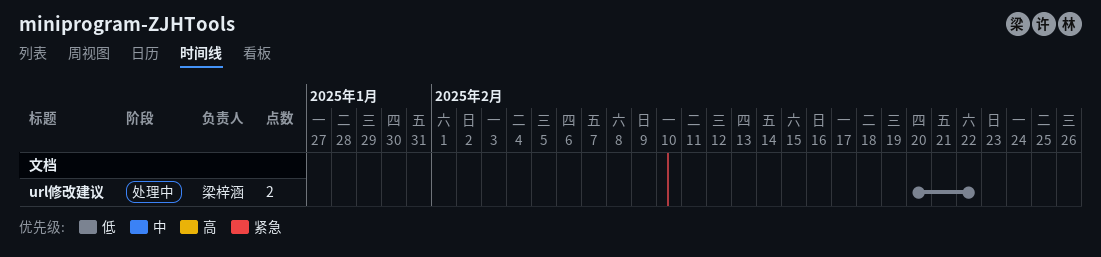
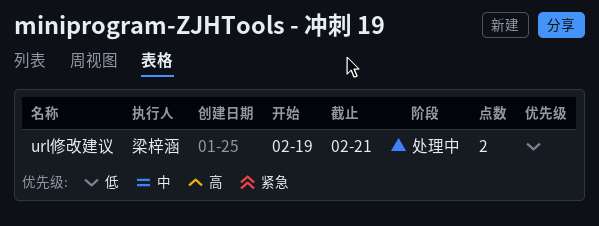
url修改建议, start: Feb 20 -> Feb 19
url修改建议, due: Feb 22 -> Feb 21

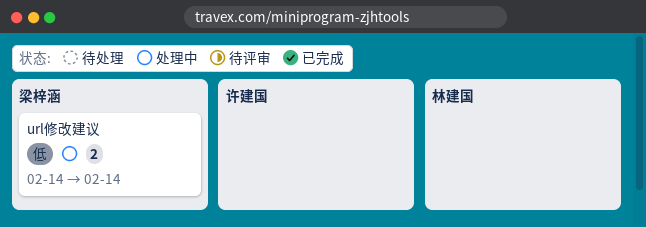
url修改建议, start: Feb 19 -> Feb 14
url修改建议, due: Feb 21 -> Feb 14

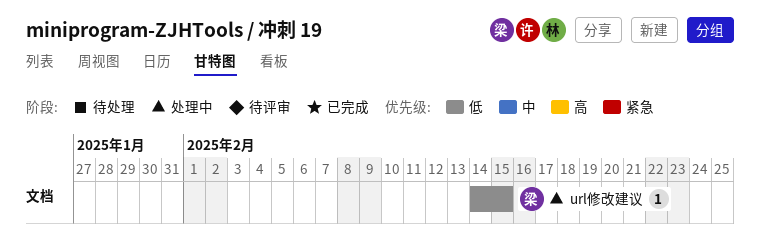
url修改建议, estimate: 2 -> 1
url修改建议, due: Feb 14 -> Feb 15

